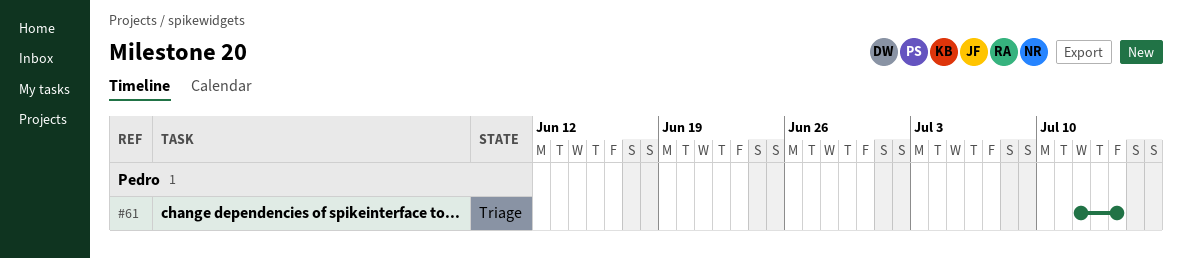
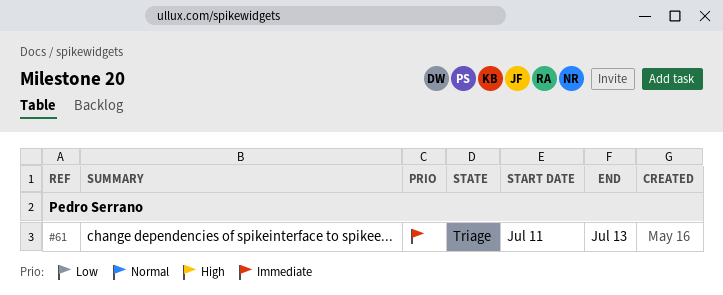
#61, start: Jul 12 -> Jul 11
#61, due: Jul 14 -> Jul 13

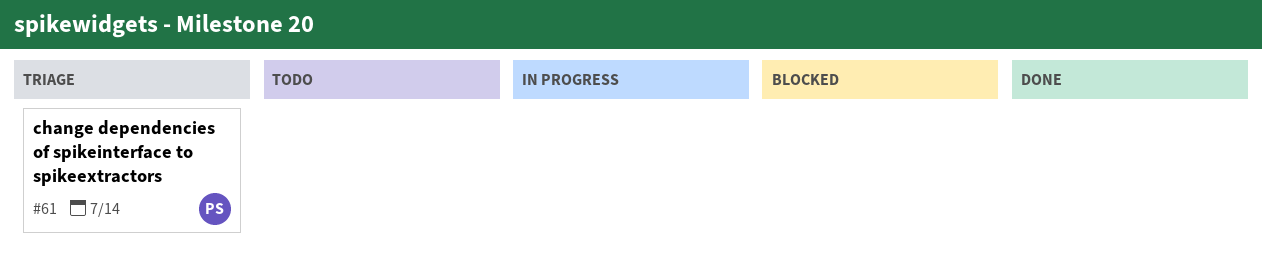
#61, due: Jul 13 -> Jul 14

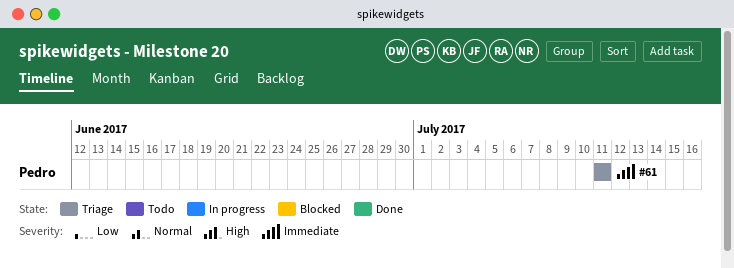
#61, due: Jul 14 -> Jul 11

